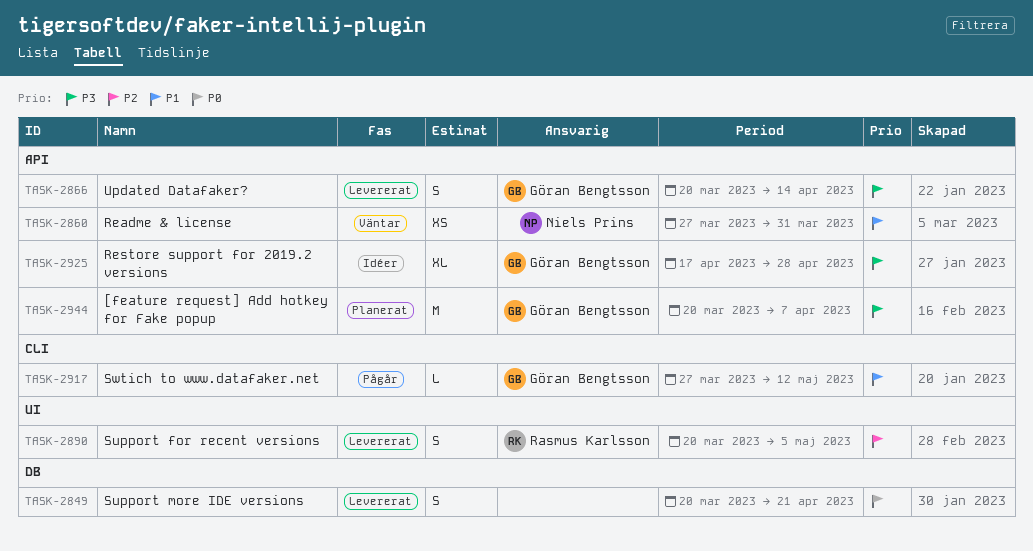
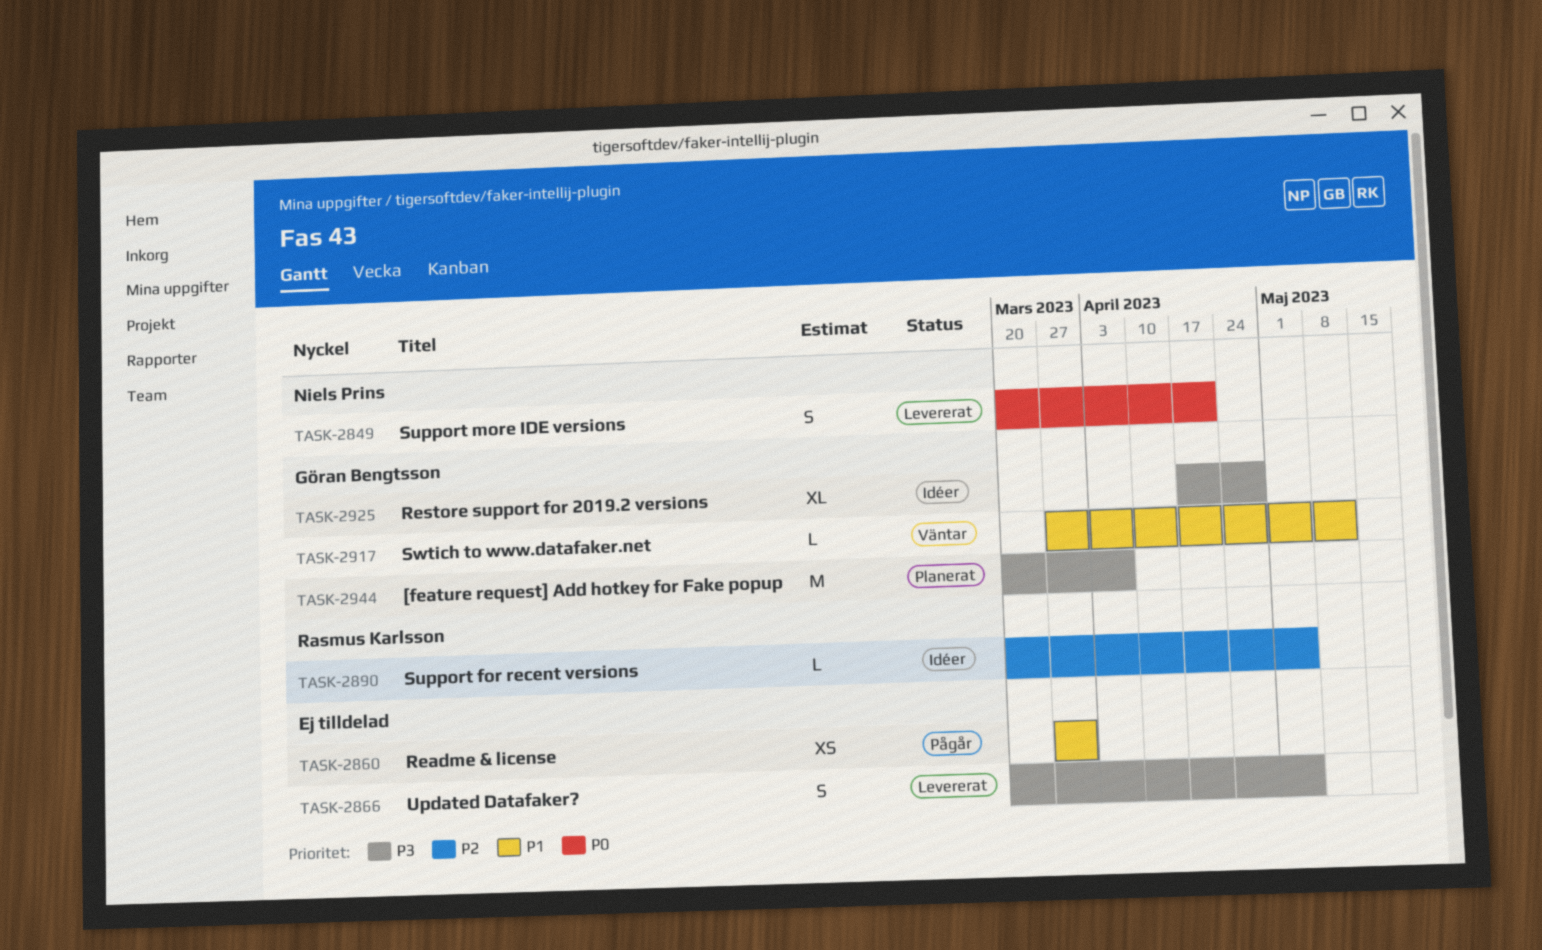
TASK-2849, owner: none -> Niels Prins
TASK-2860, status: Väntar -> Pågår
TASK-2860, owner: Niels Prins -> none
TASK-2866, owner: Göran Bengtsson -> none
TASK-2866, due: Apr 14 -> May 5
TASK-2890, status: Levererat -> Idéer
TASK-2890, estimate: S -> L
TASK-2917, status: Pågår -> Väntar

